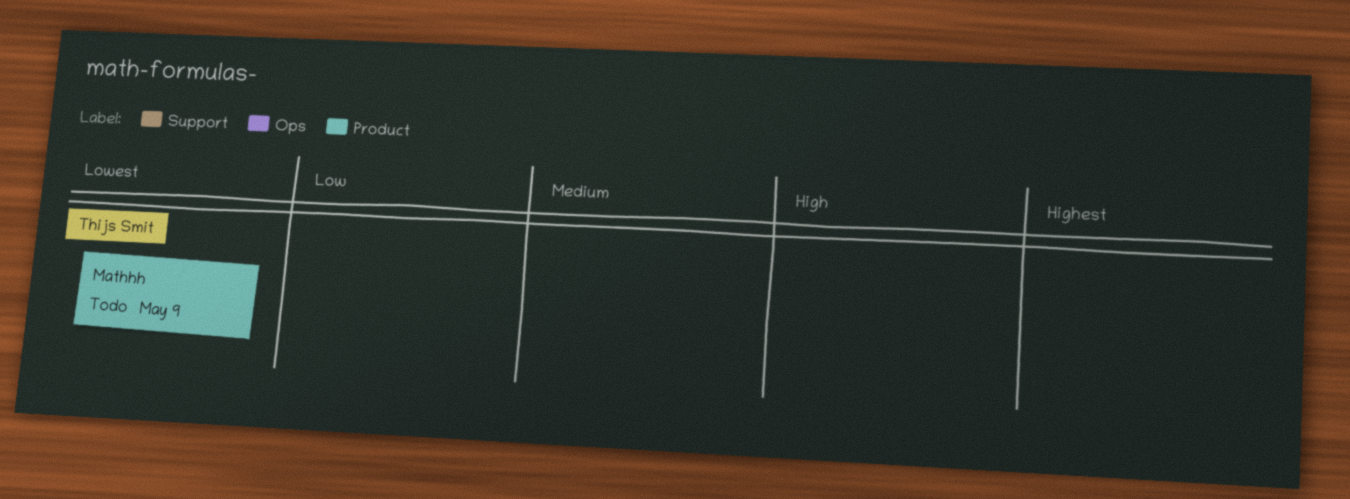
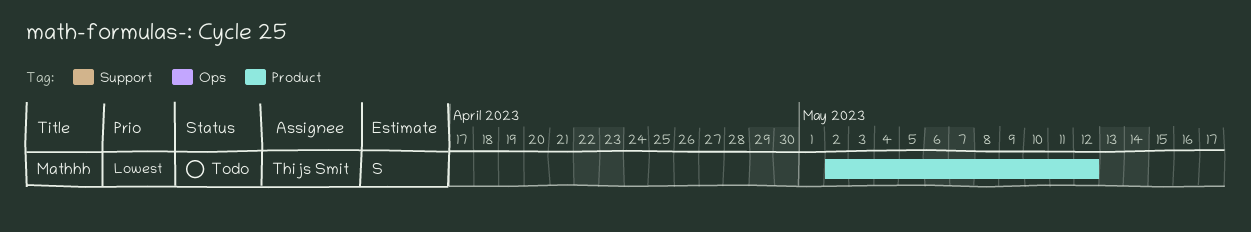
Mathhh, due: May 9 -> May 12

